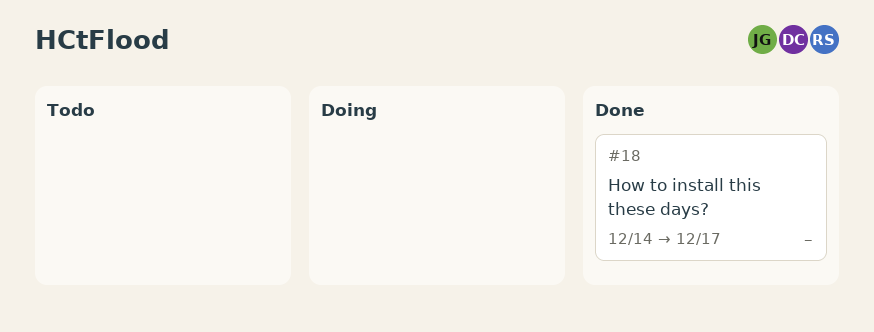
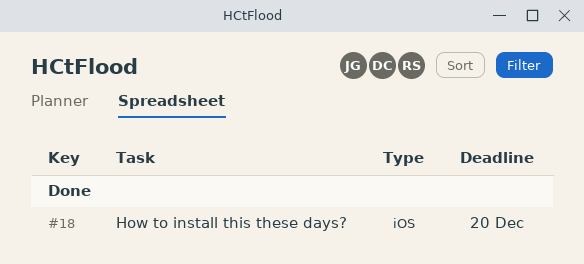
#18, due: Dec 17 -> Dec 20

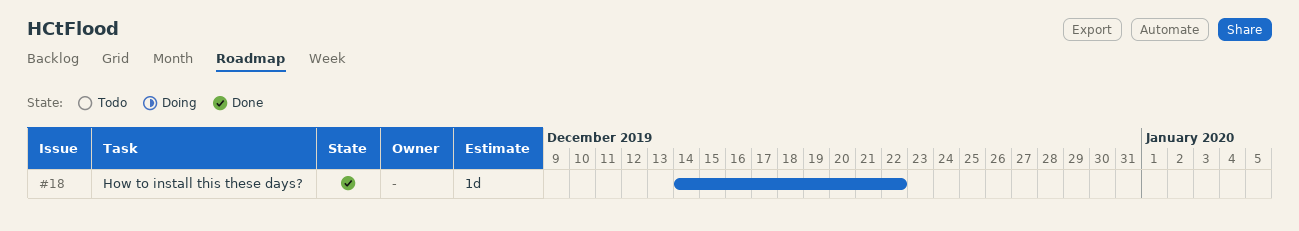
#18, due: Dec 20 -> Dec 22

